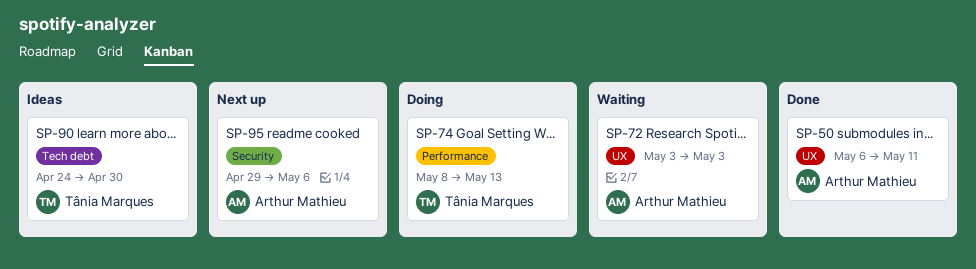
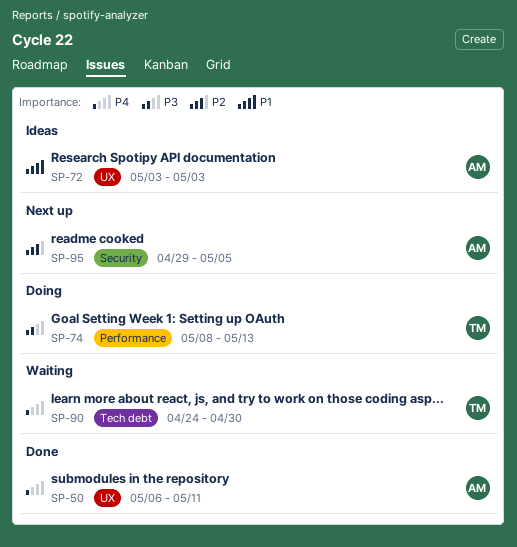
SP-72, status: Waiting -> Ideas
SP-90, status: Ideas -> Waiting
SP-95, due: May 6 -> May 5

